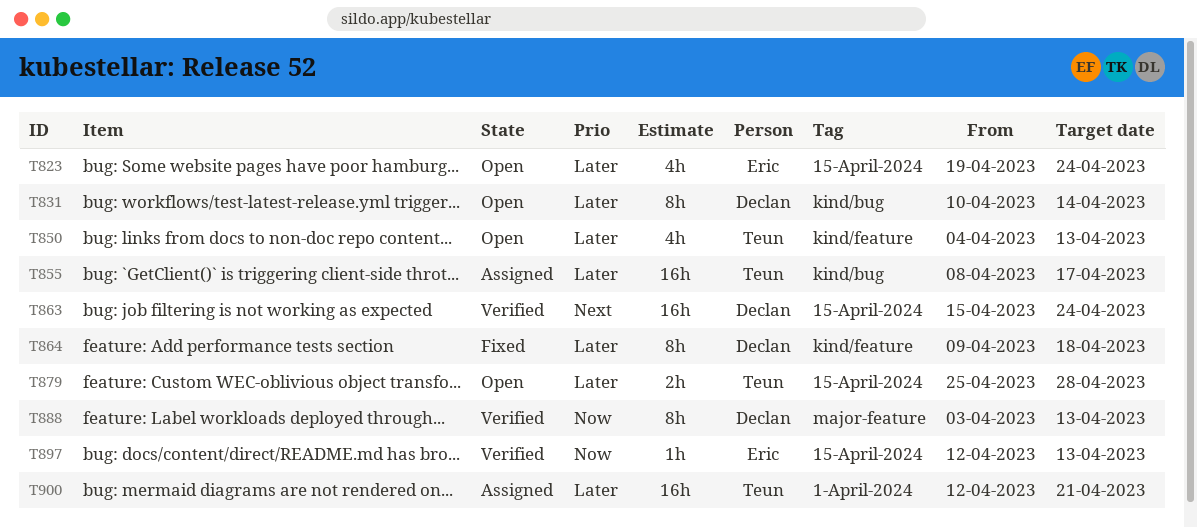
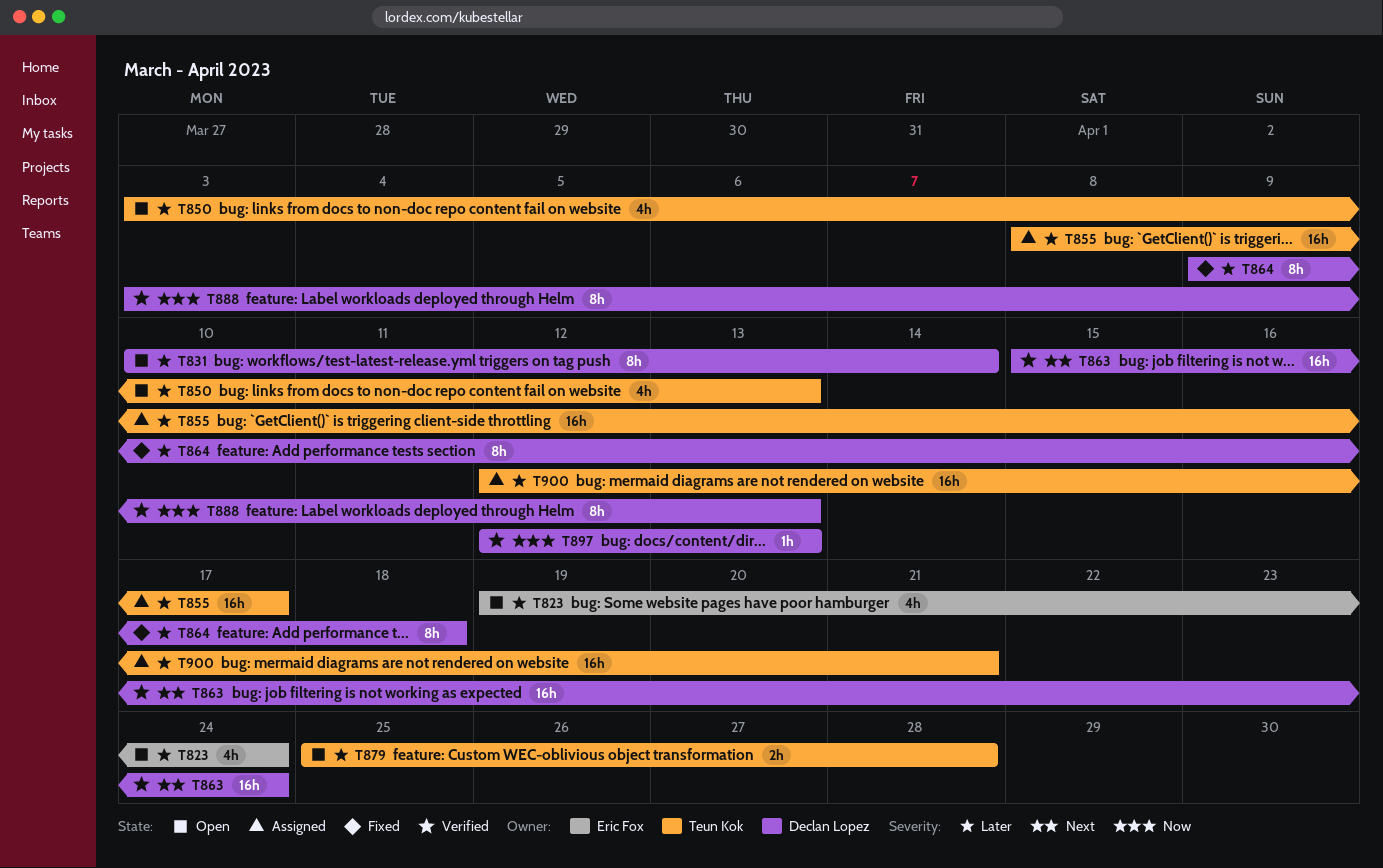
T850, start: Apr 4 -> Apr 3
T897, owner: Eric Fox -> Declan Lopez

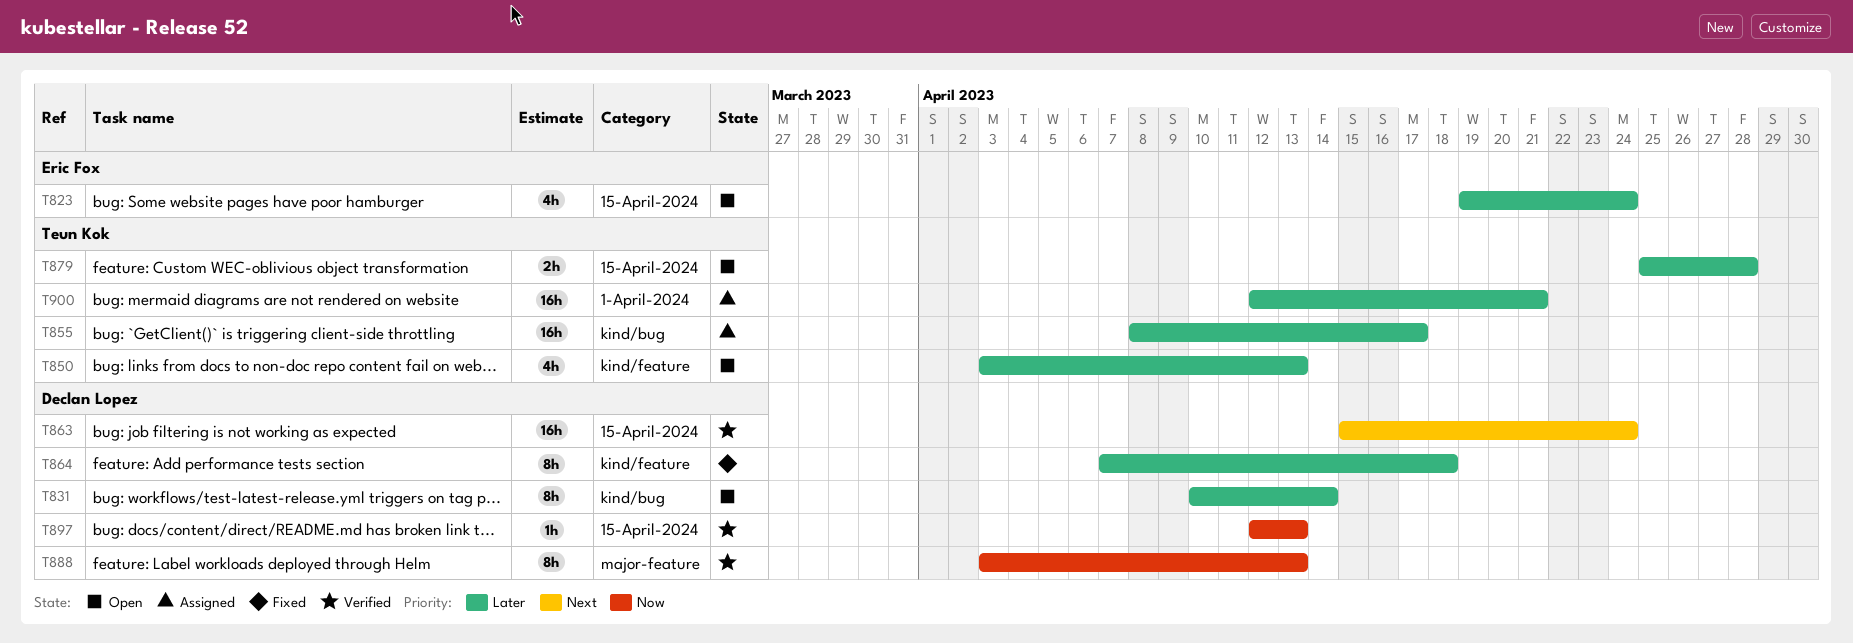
T864, start: Apr 9 -> Apr 7

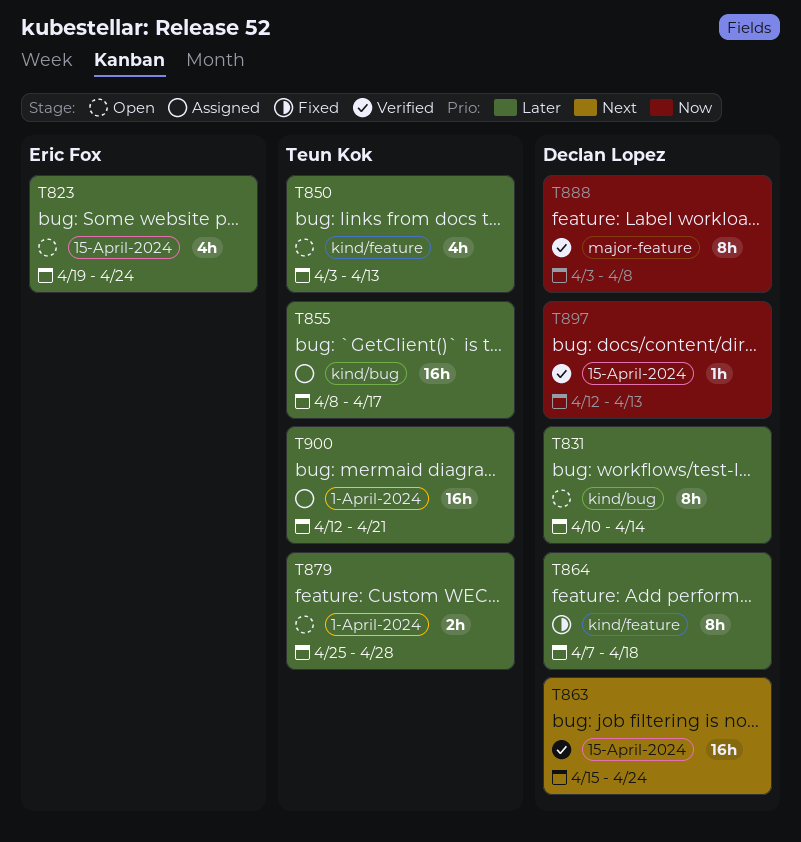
T879, label: 15-April-2024 -> 1-April-2024
T888, due: Apr 13 -> Apr 8

